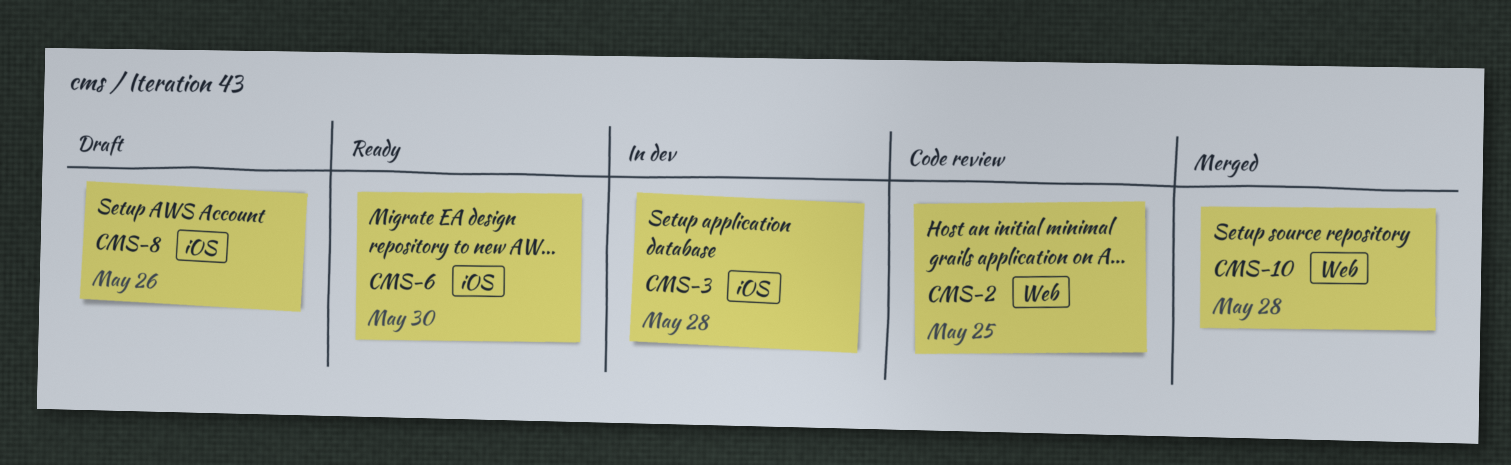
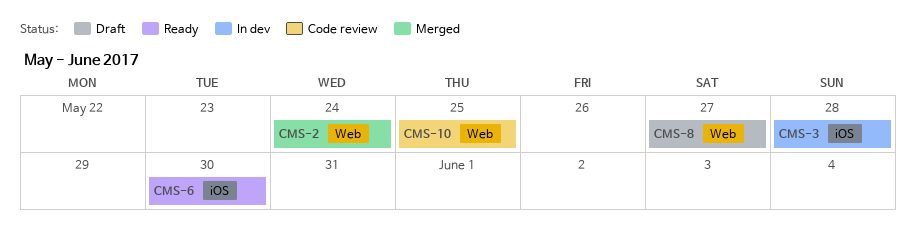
CMS-2, status: Code review -> Merged
CMS-2, due: May 25 -> May 24
CMS-8, label: iOS -> Web
CMS-8, due: May 26 -> May 27
CMS-10, status: Merged -> Code review
CMS-10, due: May 28 -> May 25

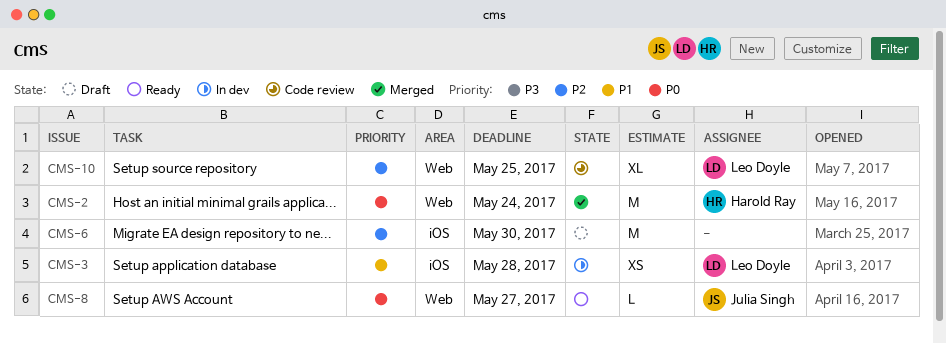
CMS-6, status: Ready -> Draft
CMS-8, status: Draft -> Ready

